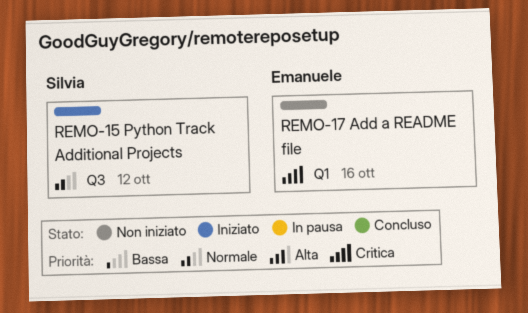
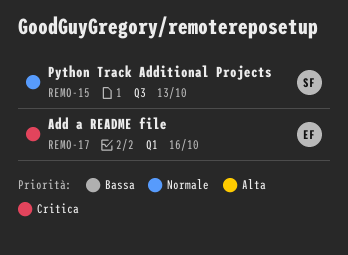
REMO-15, due: Oct 12 -> Oct 13

